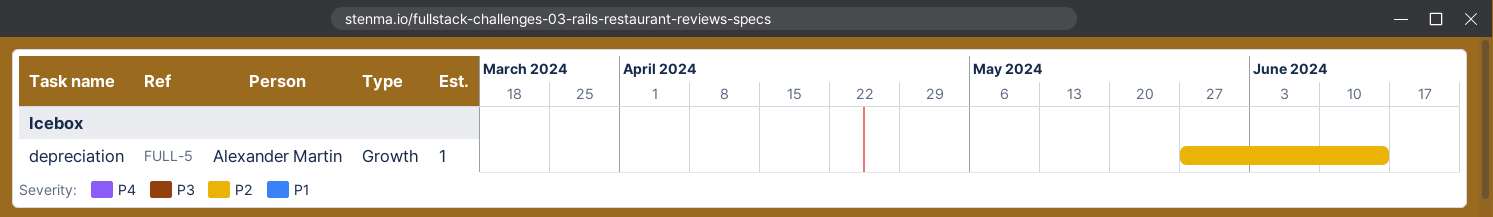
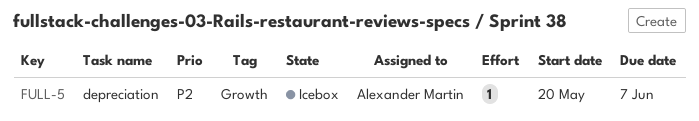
FULL-5, start: May 27 -> May 20
FULL-5, due: Jun 14 -> Jun 7

